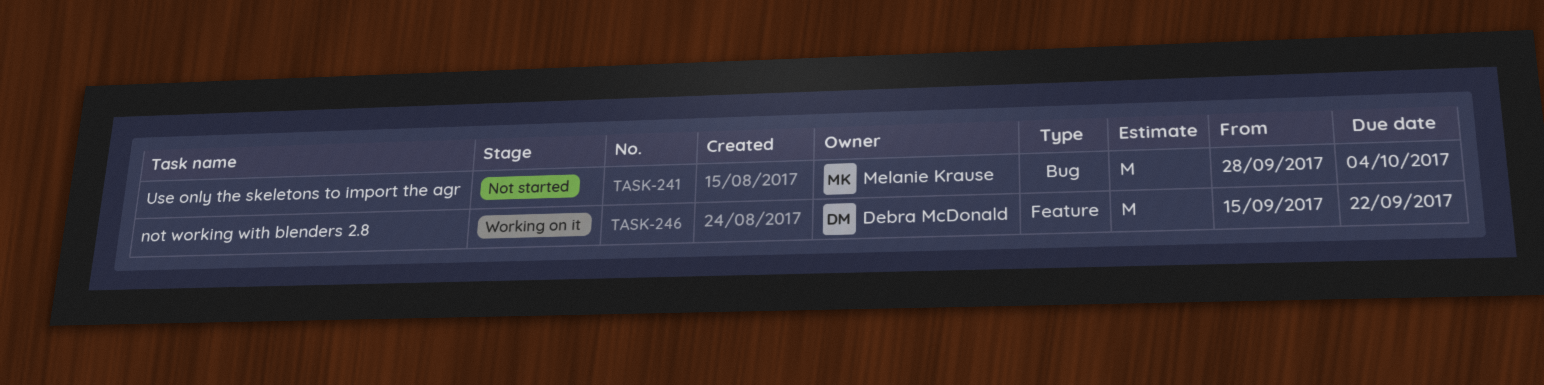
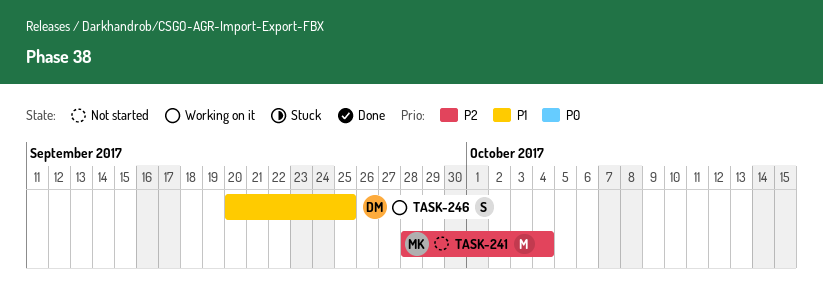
TASK-246, estimate: M -> S
TASK-246, start: Sep 15 -> Sep 20
TASK-246, due: Sep 22 -> Sep 25

